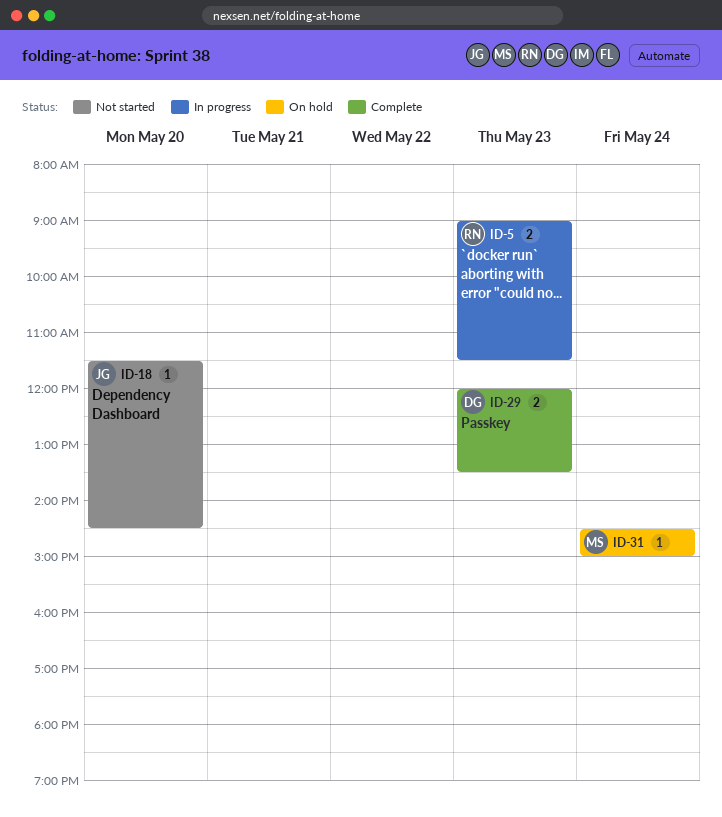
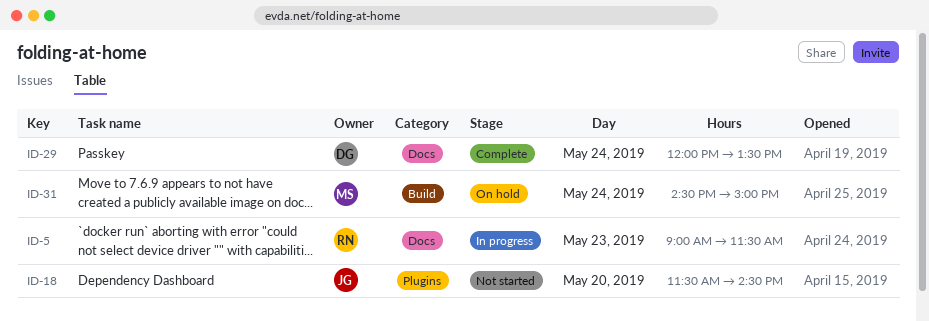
ID-29, day: May 23 -> May 24

